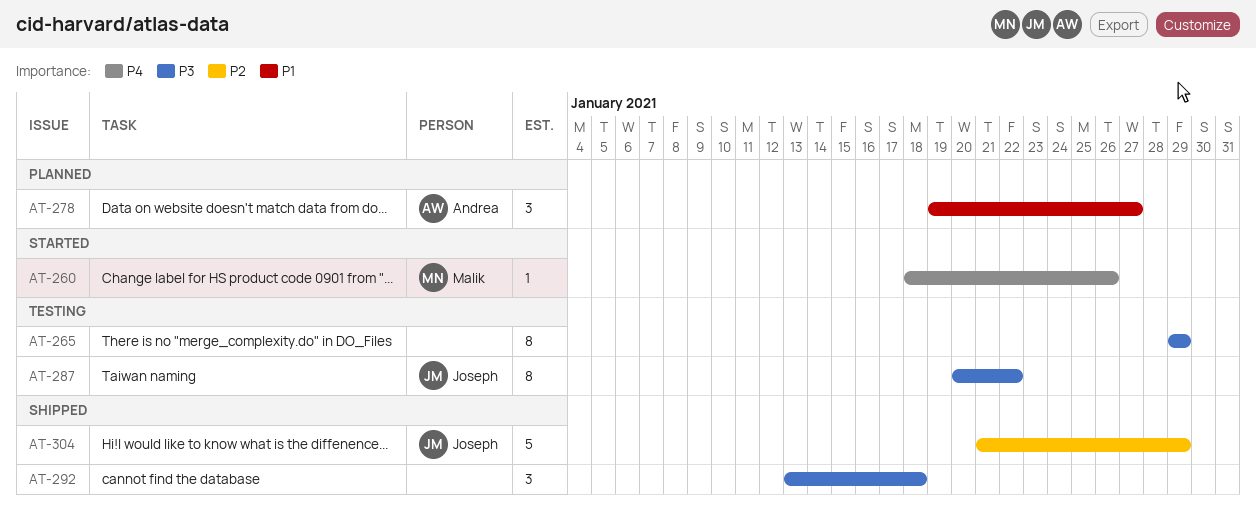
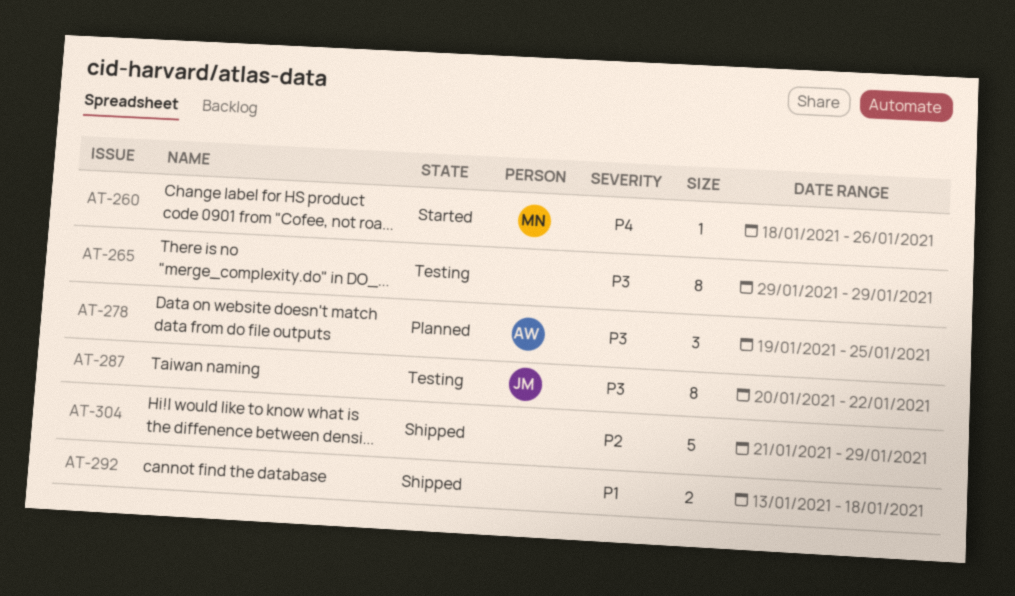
AT-278, priority: P1 -> P3
AT-278, due: Jan 27 -> Jan 25
AT-292, priority: P3 -> P1
AT-292, estimate: 3 -> 2
AT-304, owner: Joseph -> none

